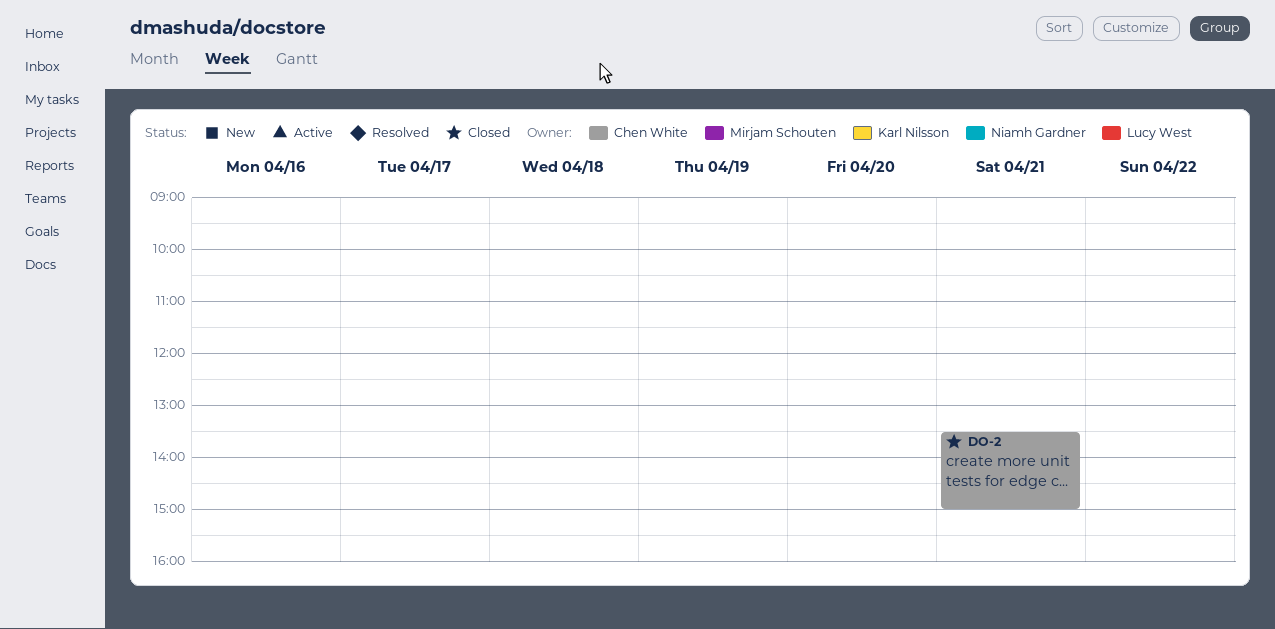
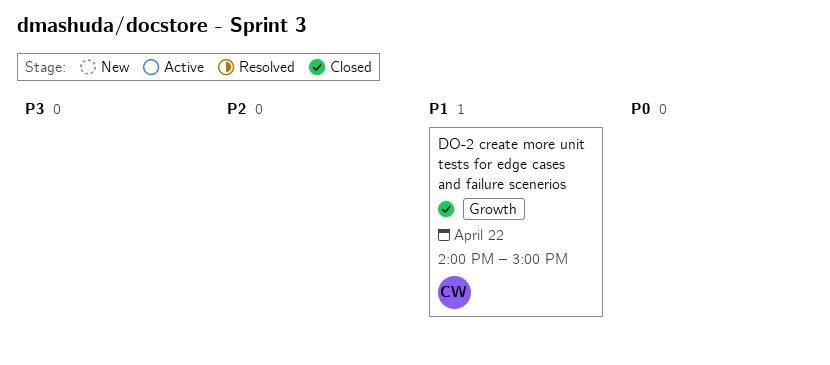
DO-2, day: Apr 21 -> Apr 22
DO-2, begins: 13:30 -> 14:00

